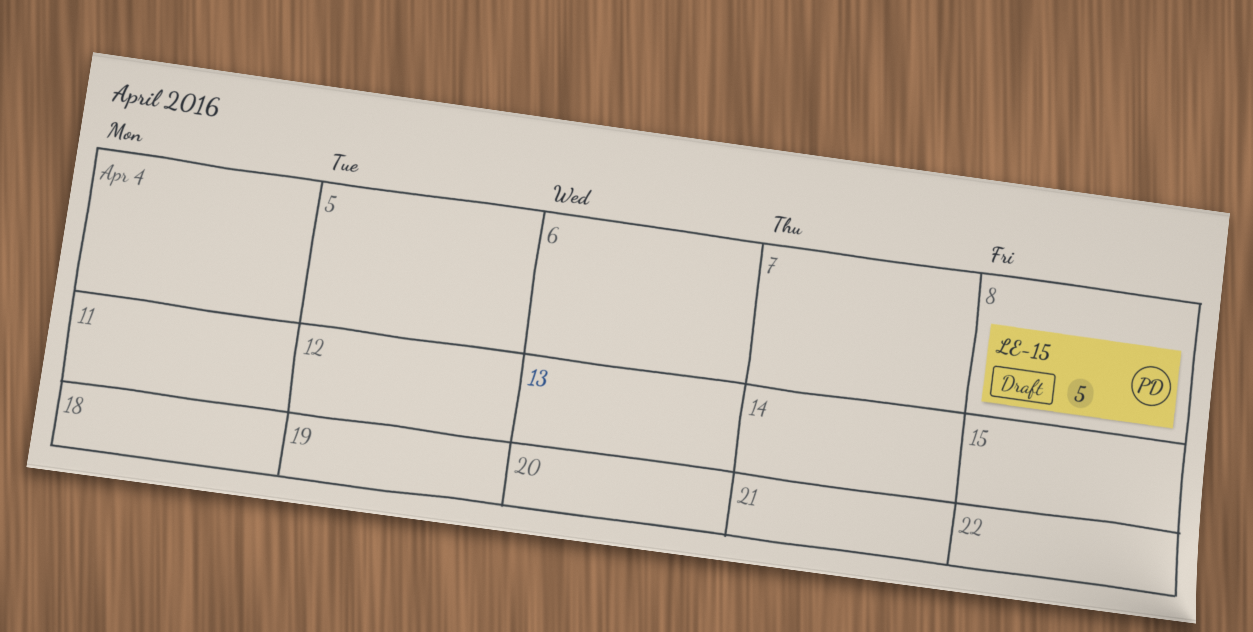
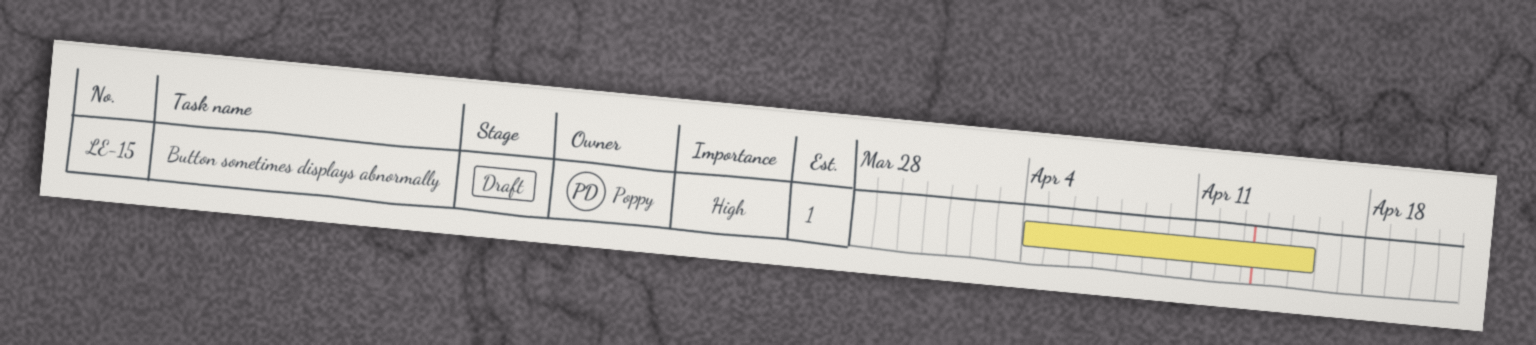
LE-15, estimate: 5 -> 1
LE-15, due: Apr 8 -> Apr 15

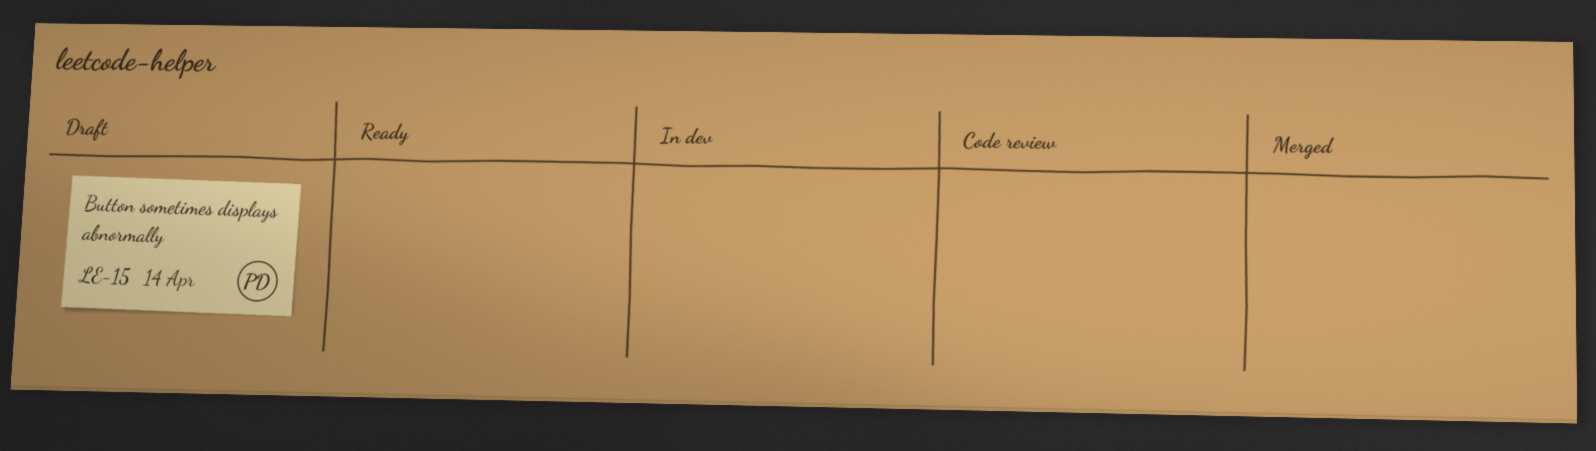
LE-15, due: Apr 15 -> Apr 14

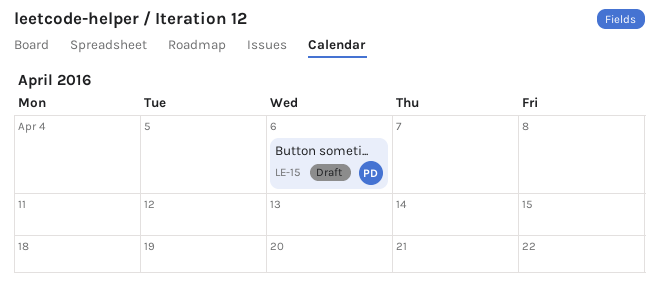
LE-15, due: Apr 14 -> Apr 6

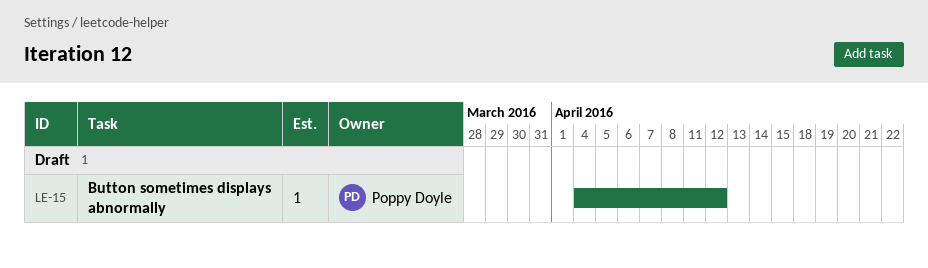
LE-15, due: Apr 6 -> Apr 12

